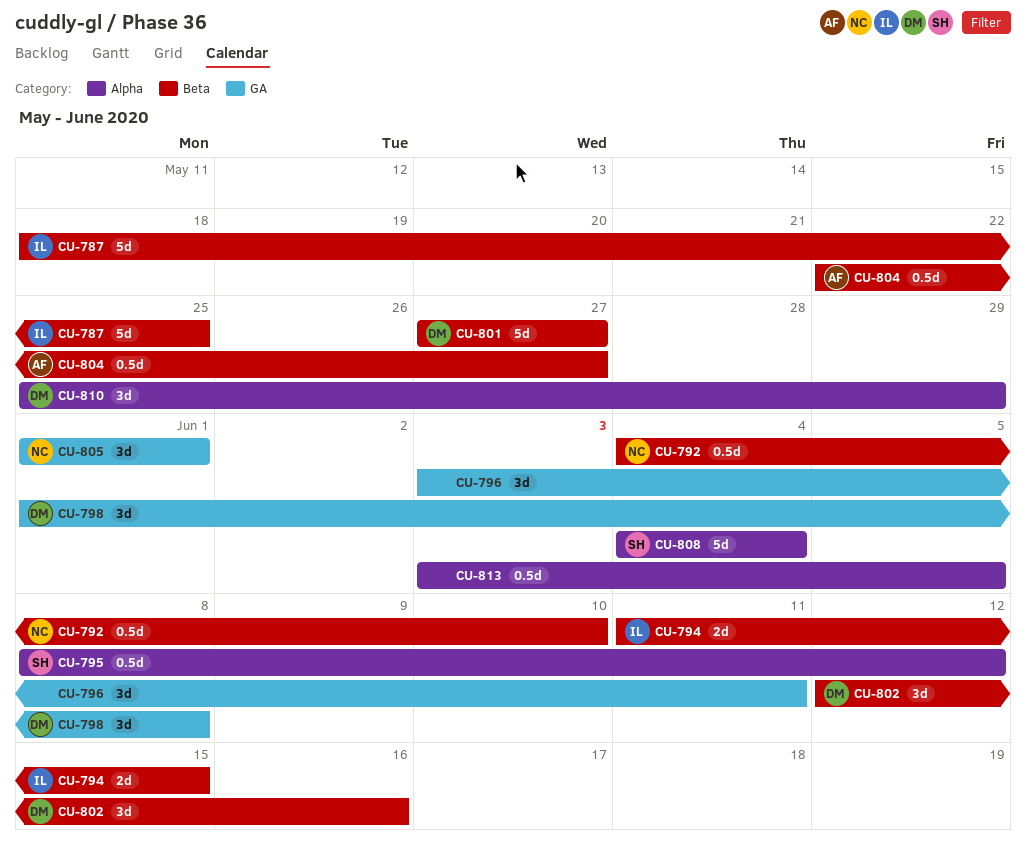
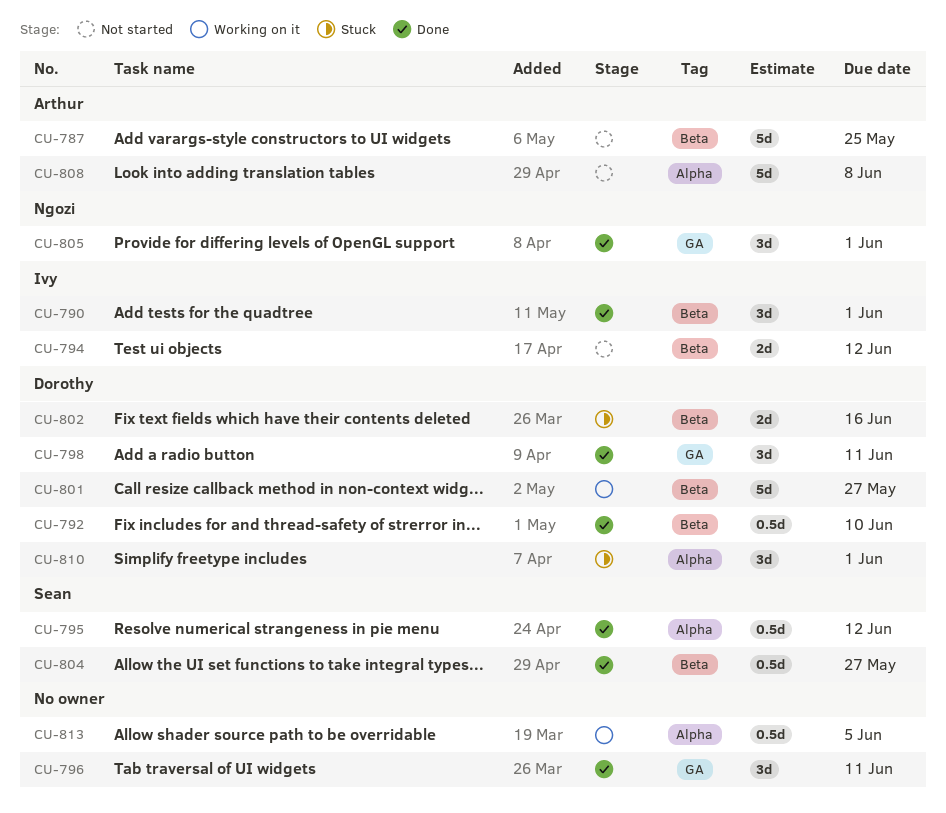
CU-787, owner: Ivy -> Arthur
CU-790: none -> present
CU-792, owner: Ngozi -> Dorothy
CU-794, due: Jun 15 -> Jun 12
CU-798, due: Jun 8 -> Jun 11
CU-802, estimate: 3d -> 2d
CU-804, owner: Arthur -> Sean
CU-808, owner: Sean -> Arthur
CU-808, due: Jun 4 -> Jun 8
CU-810, due: May 29 -> Jun 1

